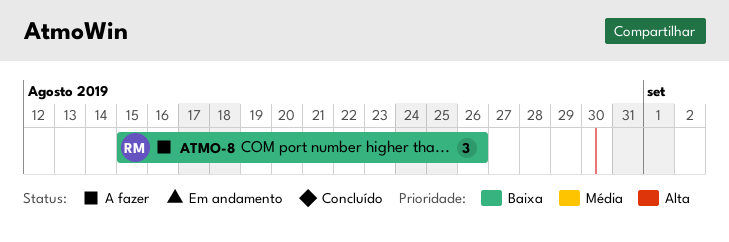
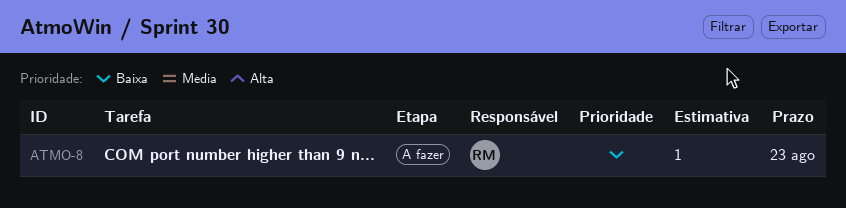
ATMO-8, estimate: 3 -> 1
ATMO-8, due: Aug 26 -> Aug 23

